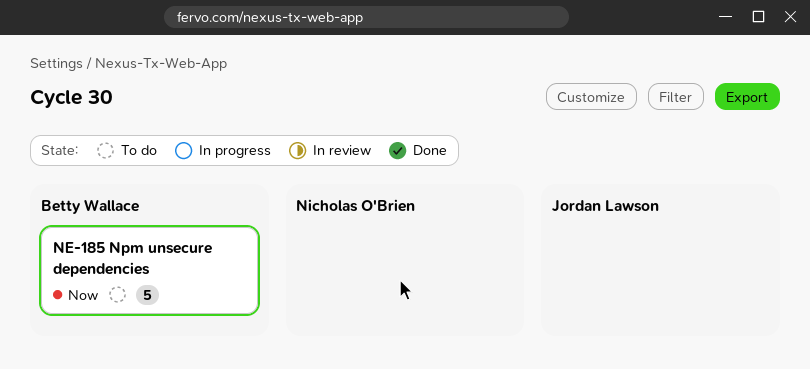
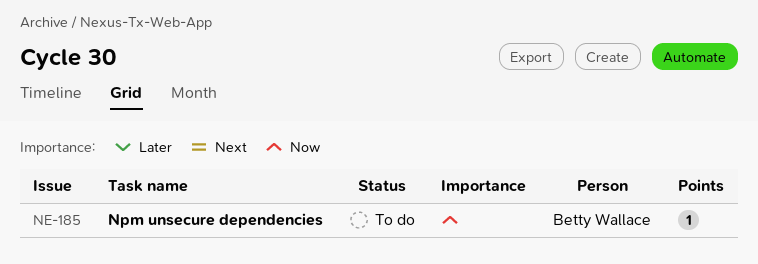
NE-185, estimate: 5 -> 1

